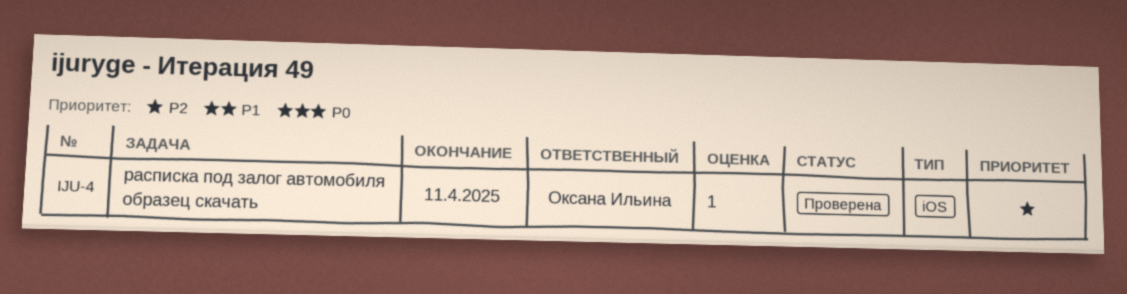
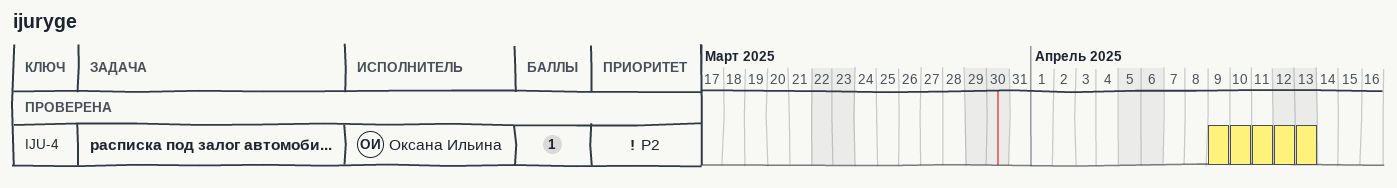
IJU-4, due: Apr 11 -> Apr 13

